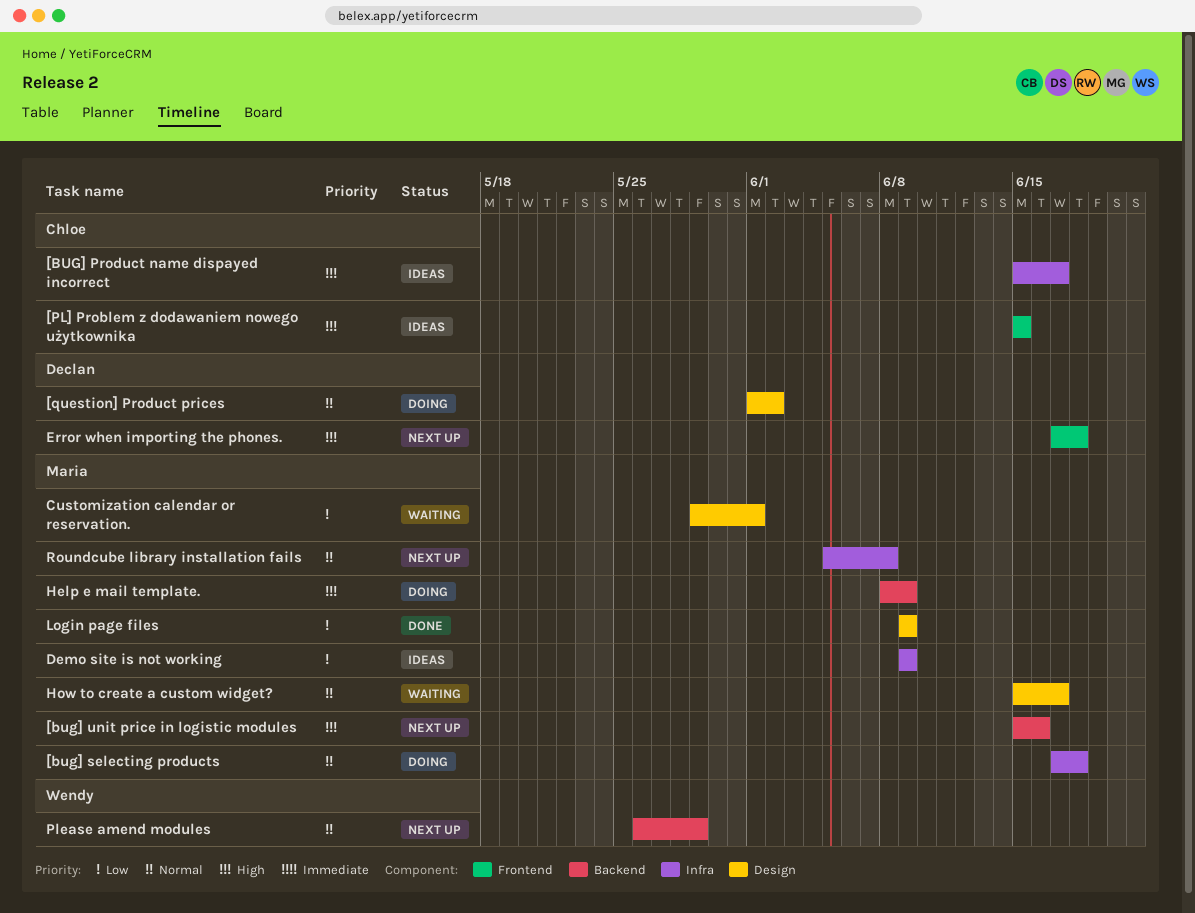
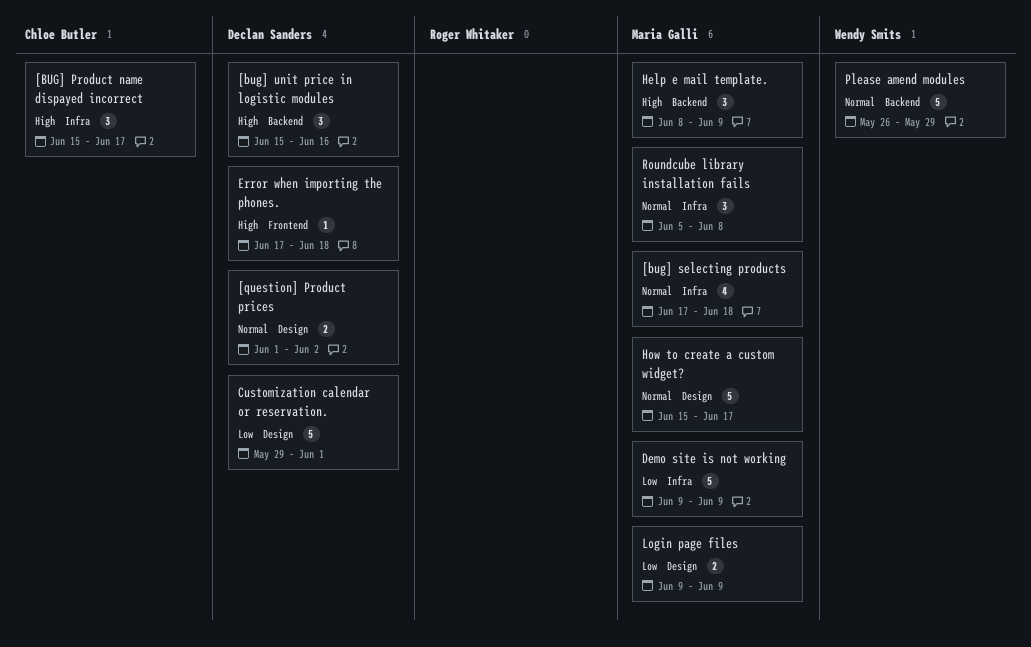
[bug] unit price in logistic modules, owner: Maria Galli -> Declan Sanders
[PL] Problem z dodawaniem nowego użytkownika: present -> none
Customization calendar or reservation., owner: Maria Galli -> Declan Sanders

